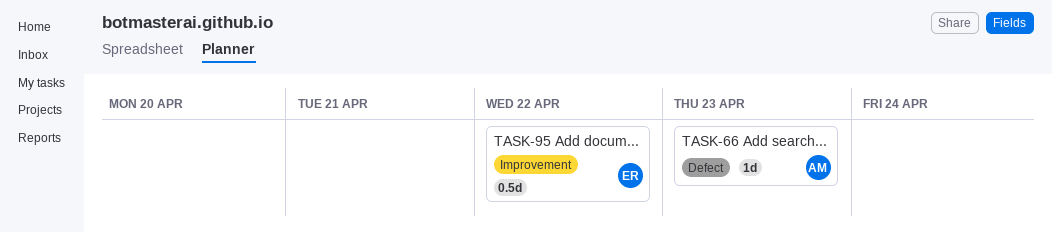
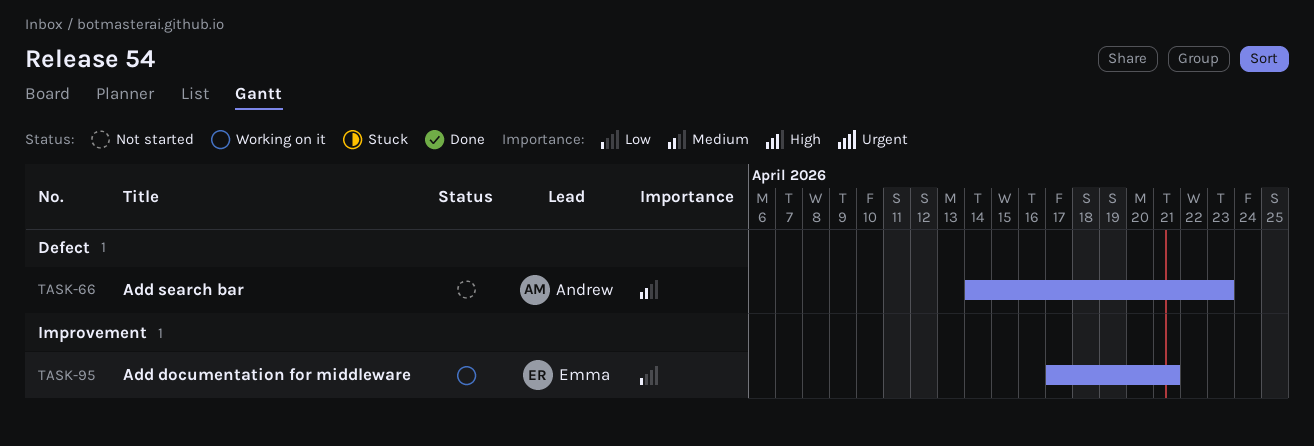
TASK-95, due: Apr 22 -> Apr 21

